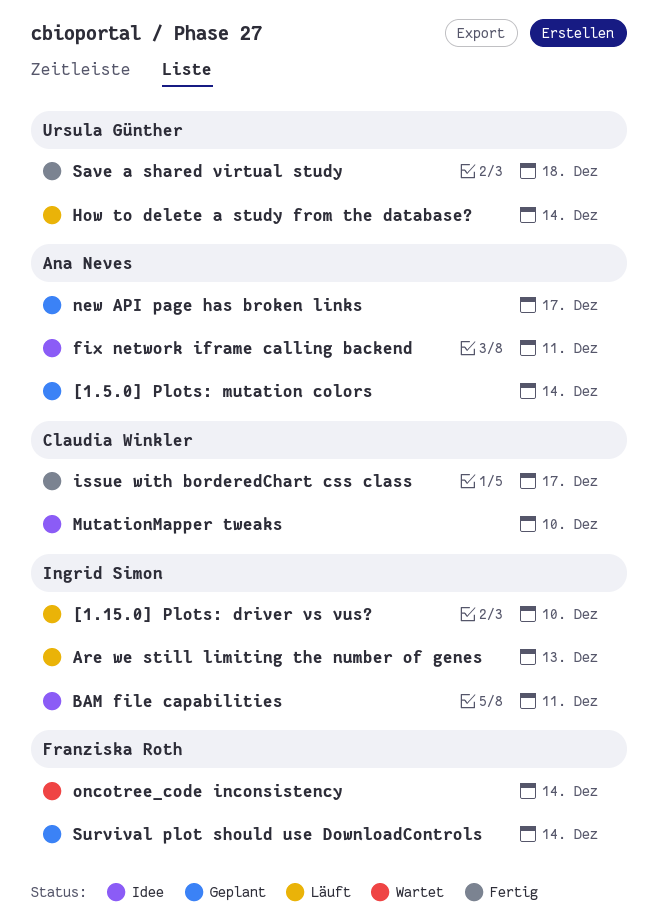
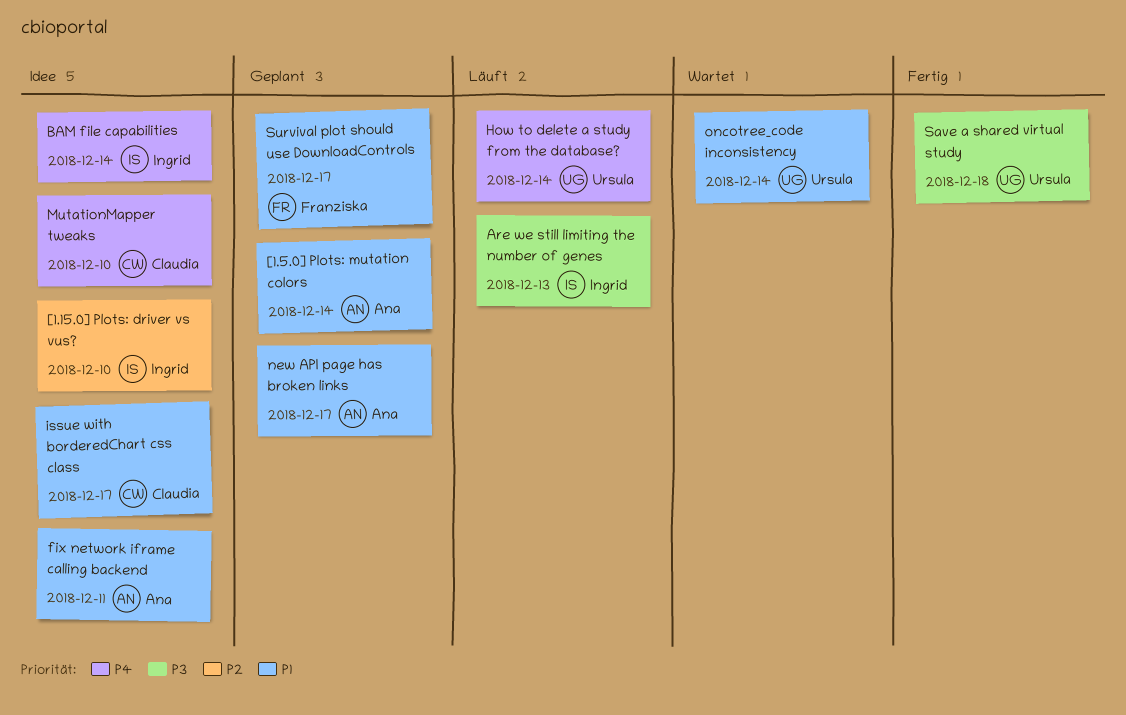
[1.15.0] Plots: driver vs vus?, status: Läuft -> Idee
BAM file capabilities, due: Dec 11 -> Dec 14
issue with borderedChart css class, status: Fertig -> Idee
oncotree_code inconsistency, owner: Franziska Roth -> Ursula Günther
Survival plot should use DownloadControls, due: Dec 14 -> Dec 17

